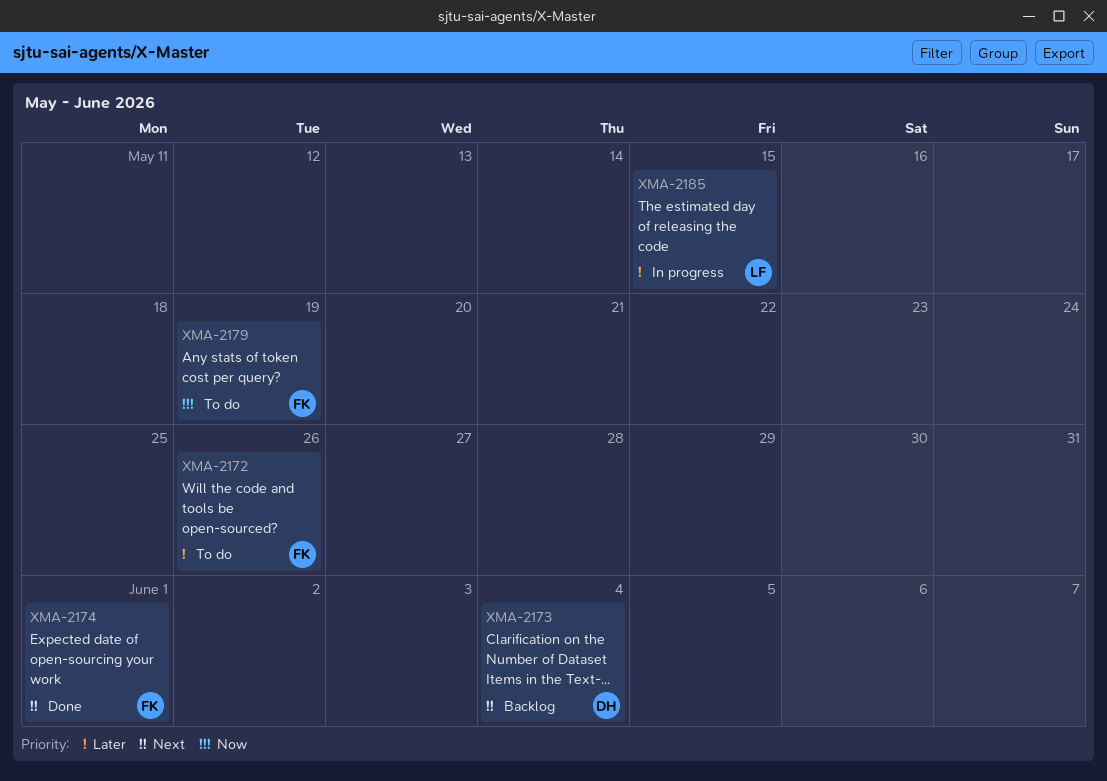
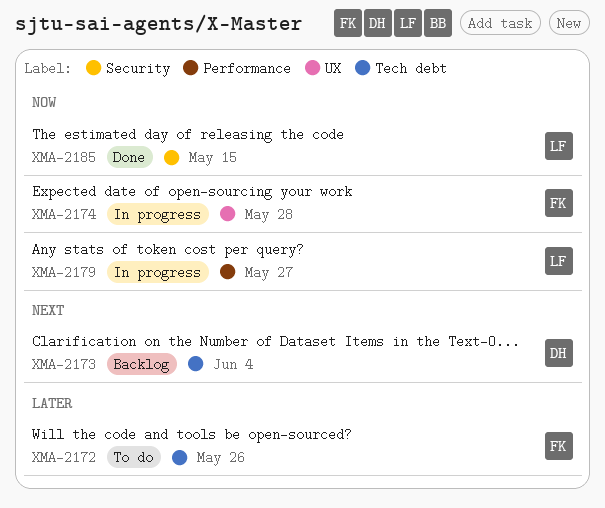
XMA-2174, status: Done -> In progress
XMA-2174, priority: Next -> Now
XMA-2174, due: Jun 1 -> May 28
XMA-2179, status: To do -> In progress
XMA-2179, owner: FK -> LF
XMA-2179, due: May 19 -> May 27
XMA-2185, status: In progress -> Done
XMA-2185, priority: Later -> Now

